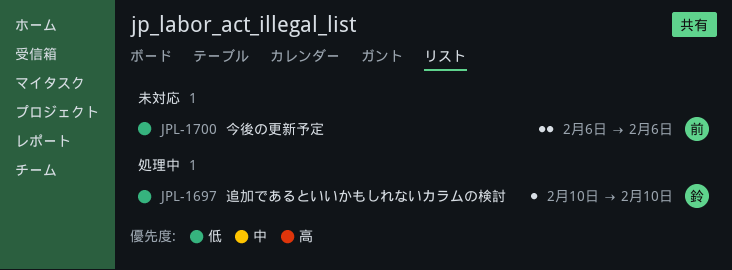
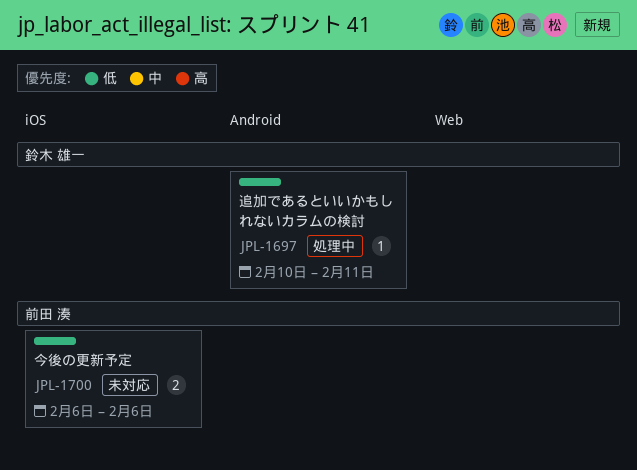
JPL-1697, due: Feb 10 -> Feb 11

